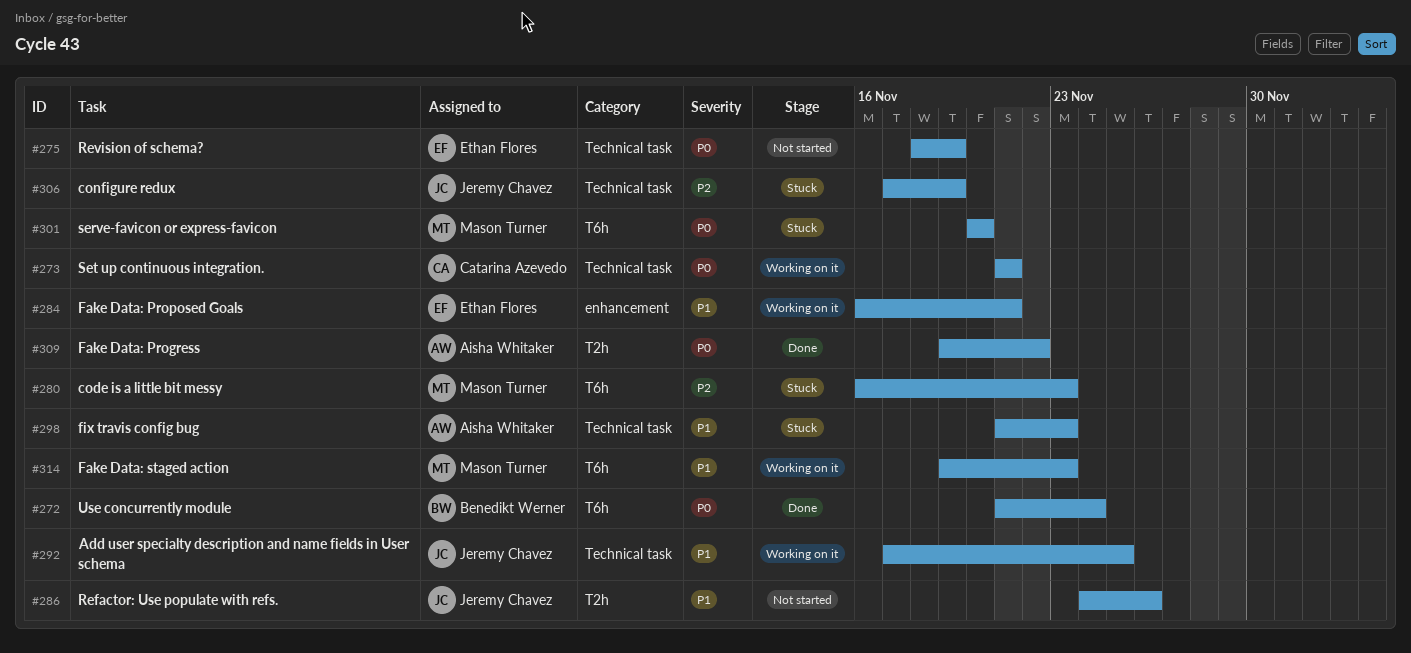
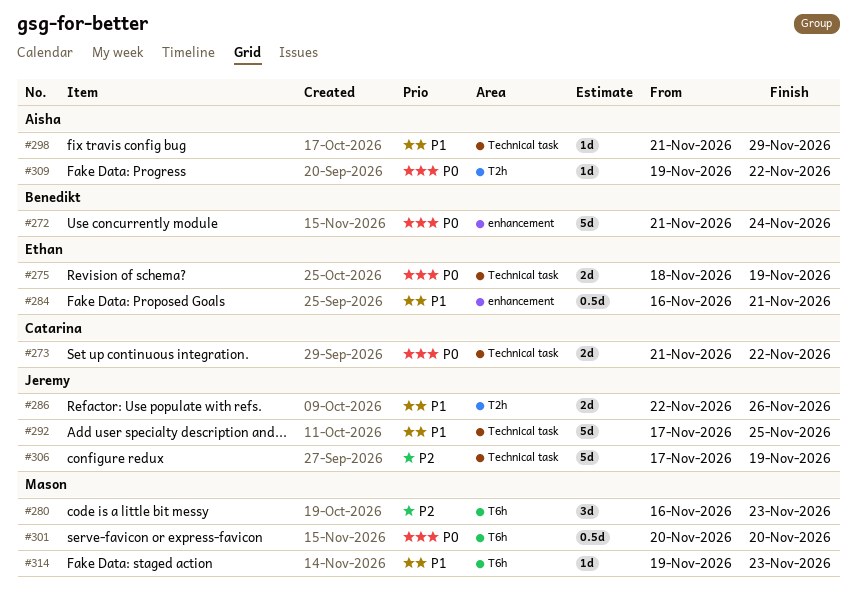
#272, label: T6h -> enhancement
#273, due: Nov 21 -> Nov 22
#286, start: Nov 24 -> Nov 22
#298, due: Nov 23 -> Nov 29

